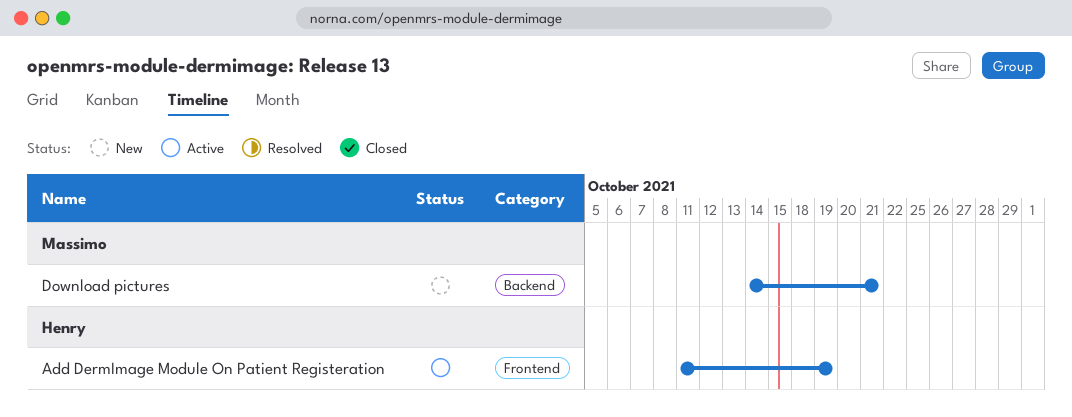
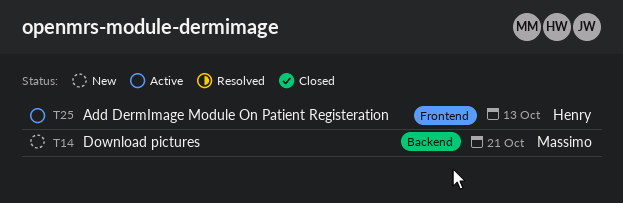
Add DermImage Module On Patient Registeration, due: Oct 19 -> Oct 13

